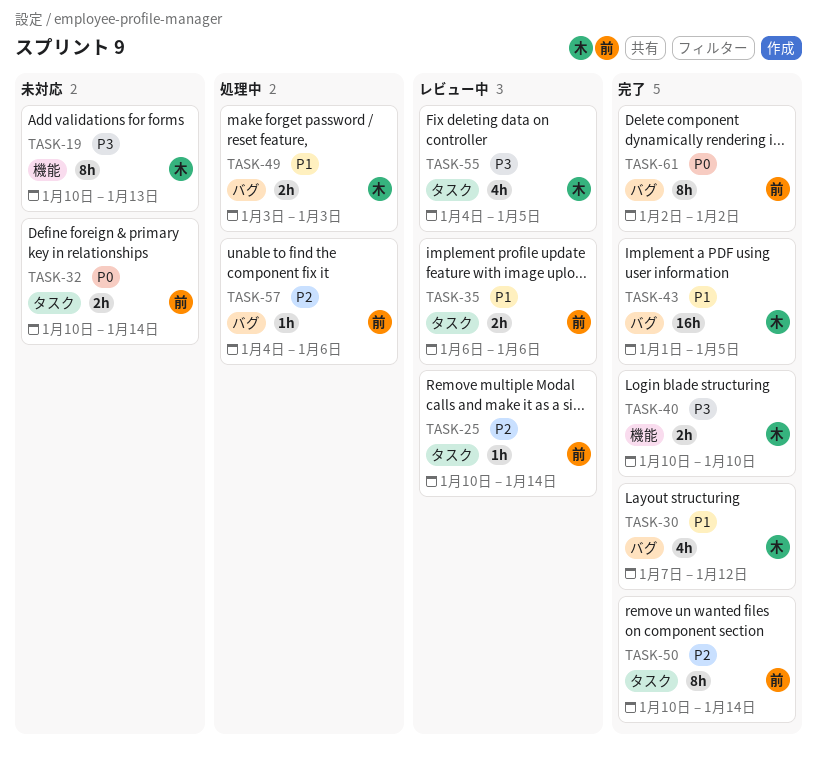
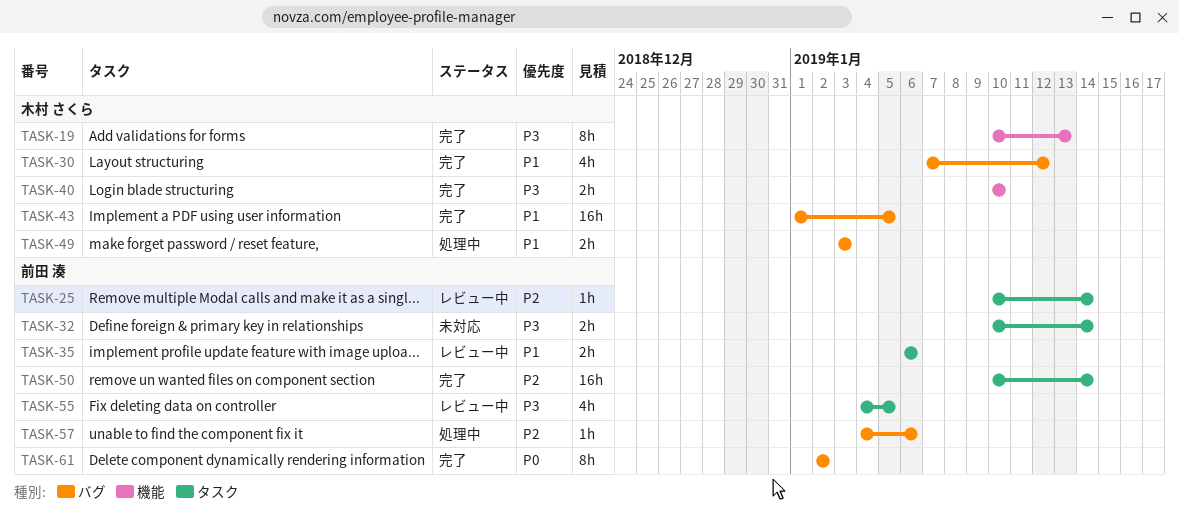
TASK-19, status: 未対応 -> 完了
TASK-32, priority: P0 -> P3
TASK-50, estimate: 8h -> 16h
TASK-55, owner: 木村 さくら -> 前田 湊

